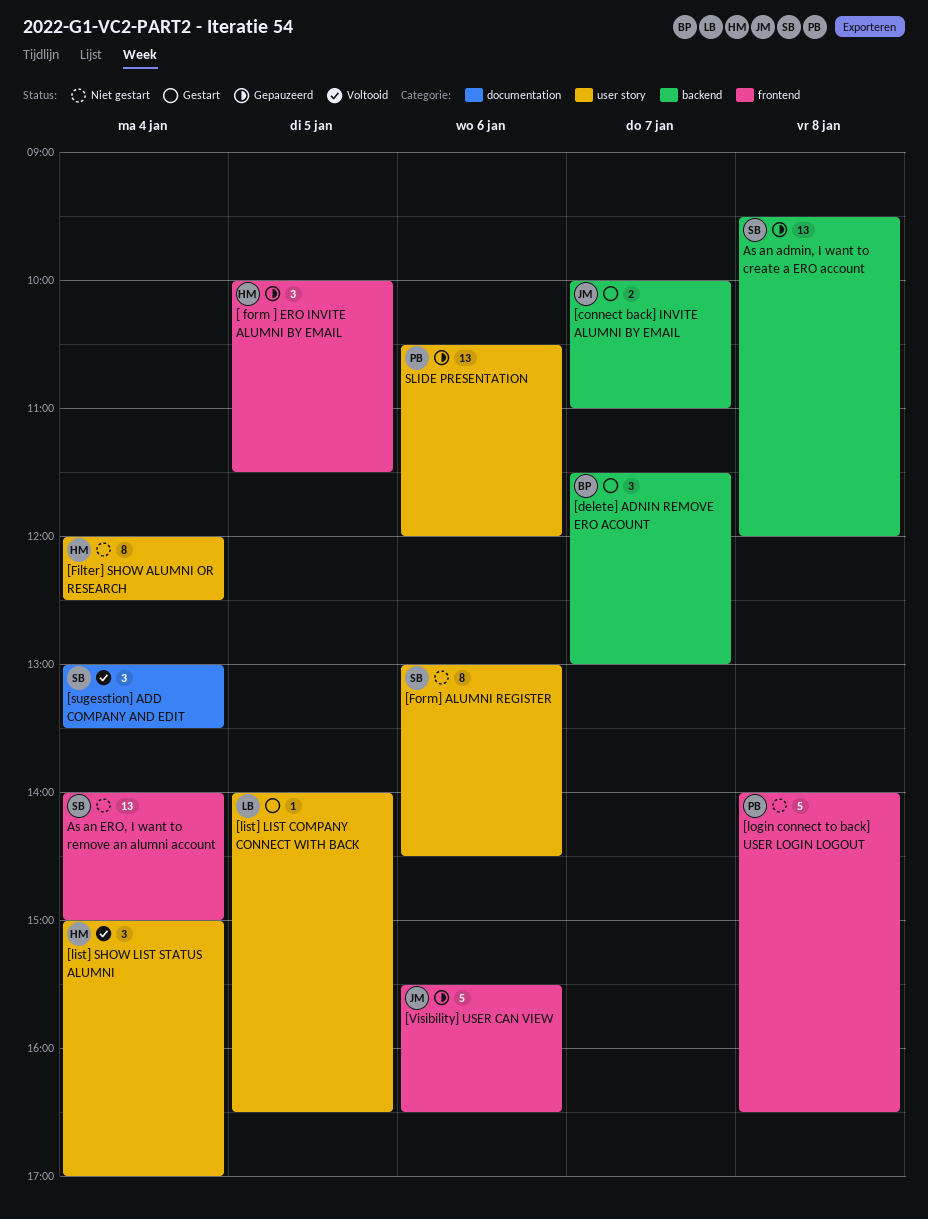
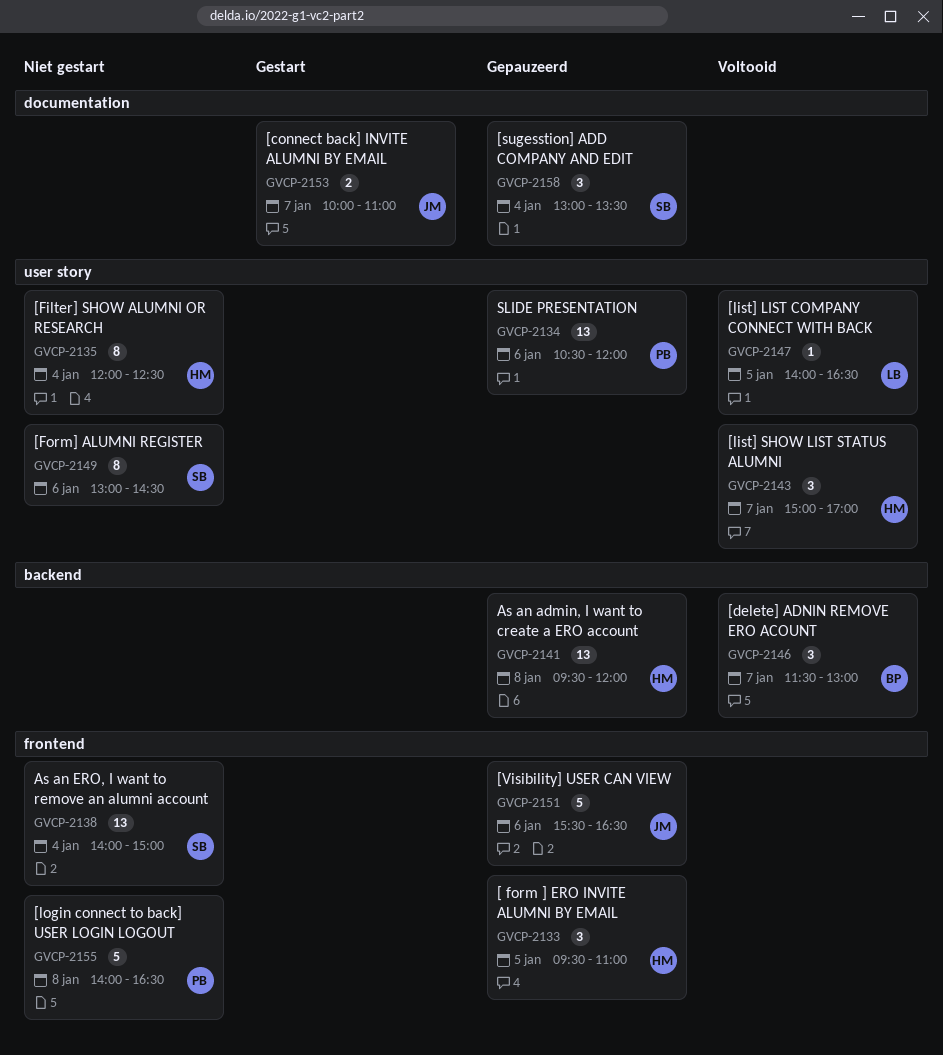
[ form ] ERO INVITE ALUMNI BY EMAIL, begins: 10:00 -> 09:30
[ form ] ERO INVITE ALUMNI BY EMAIL, ends: 11:30 -> 11:00
[connect back] INVITE ALUMNI BY EMAIL, label: backend -> documentation
[delete] ADNIN REMOVE ERO ACOUNT, status: Gestart -> Voltooid
[list] LIST COMPANY CONNECT WITH BACK, status: Gestart -> Voltooid
[list] SHOW LIST STATUS ALUMNI, day: Jan 4 -> Jan 7
[sugesstion] ADD COMPANY AND EDIT, status: Voltooid -> Gepauzeerd
As an admin, I want to create a ERO account, owner: SB -> HM

